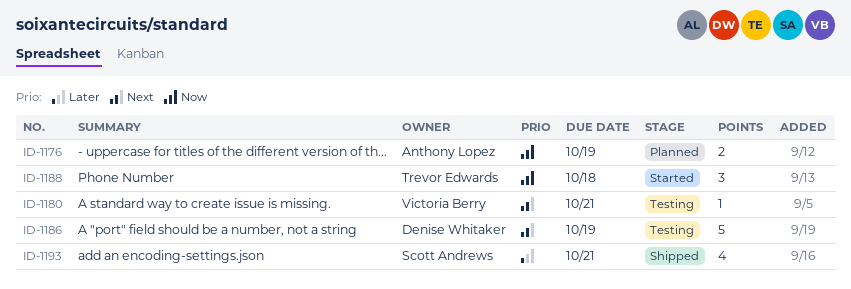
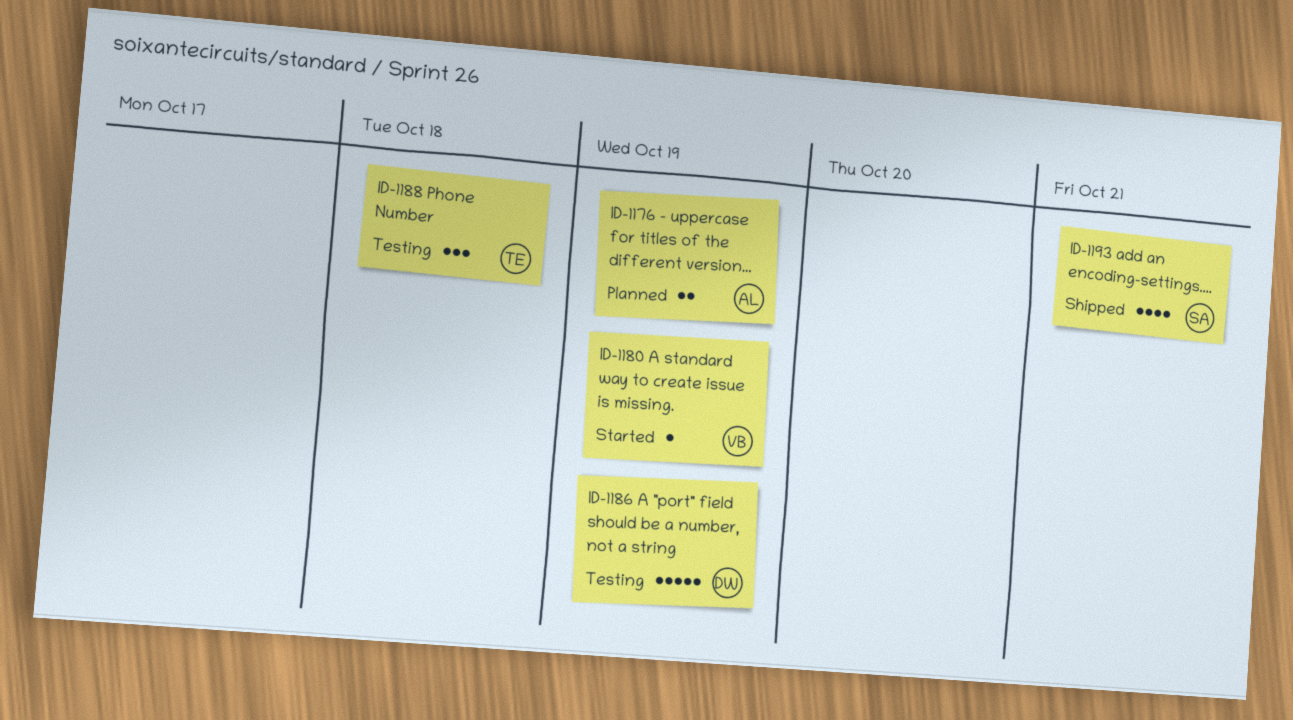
ID-1180, status: Testing -> Started
ID-1180, due: Oct 21 -> Oct 19
ID-1188, status: Started -> Testing

